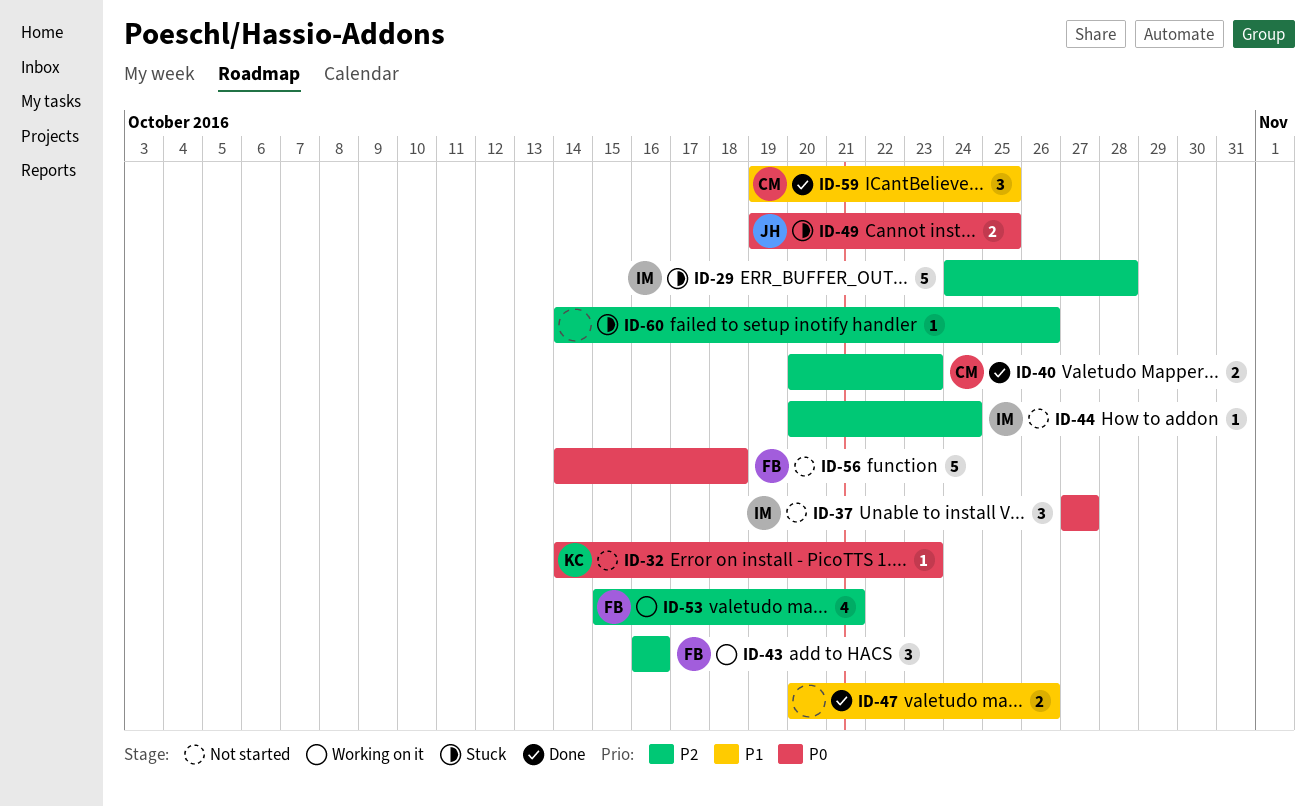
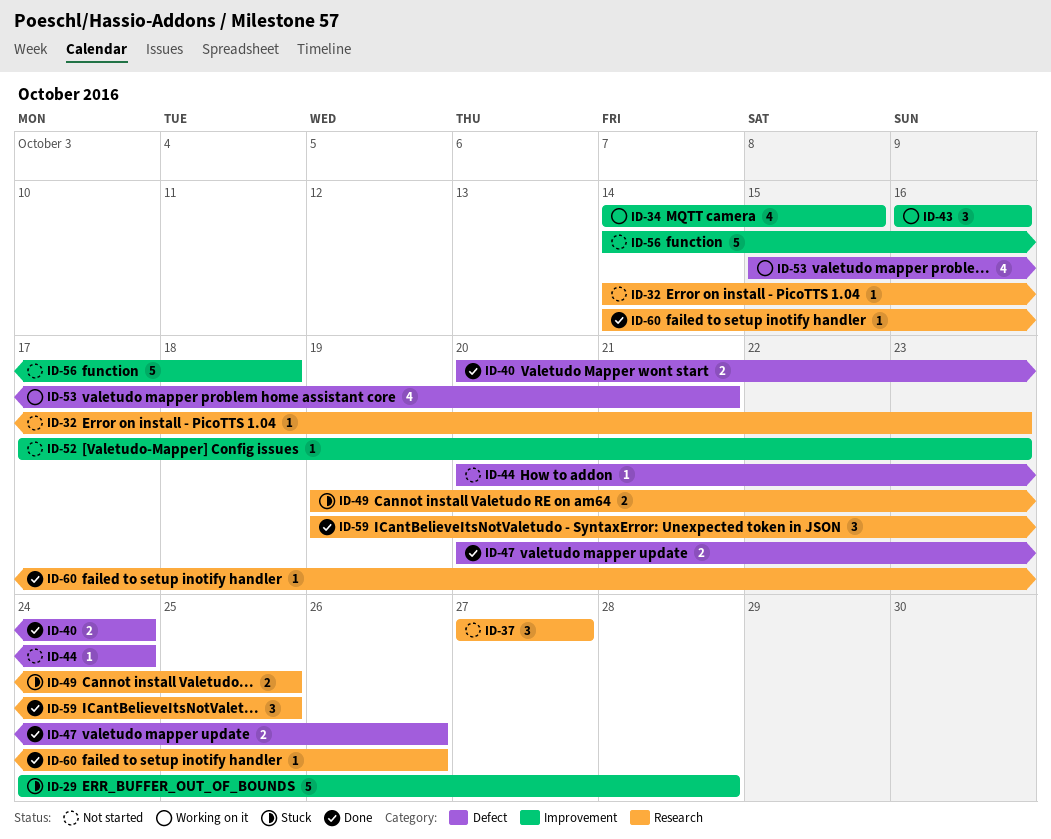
ID-34: none -> present
ID-40, due: Oct 23 -> Oct 24
ID-52: none -> present
ID-60, status: Stuck -> Done

